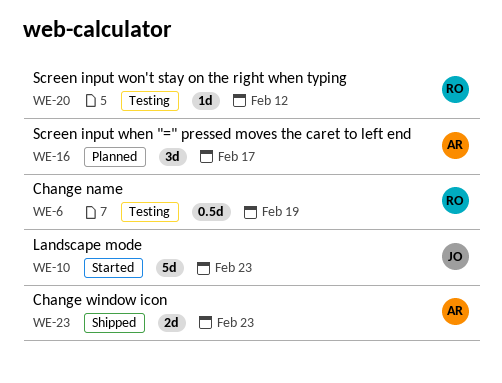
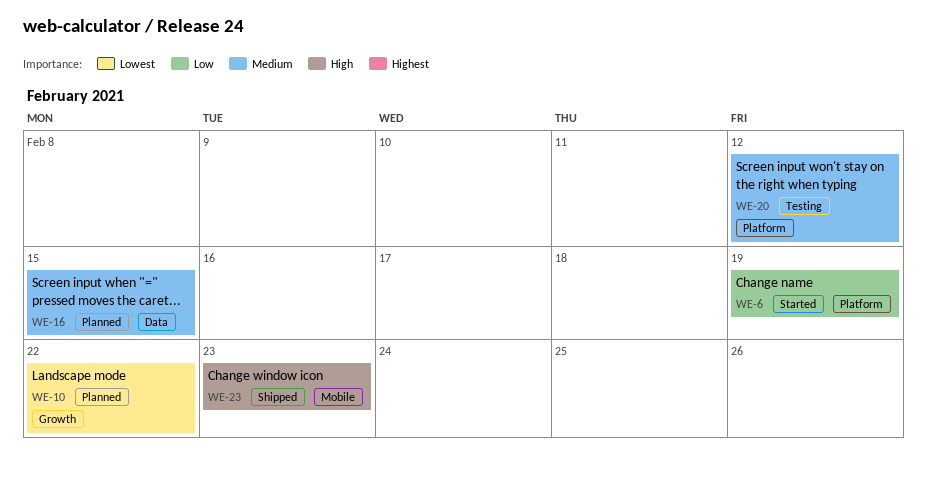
WE-6, status: Testing -> Started
WE-10, status: Started -> Planned
WE-10, due: Feb 23 -> Feb 22
WE-16, due: Feb 17 -> Feb 15

